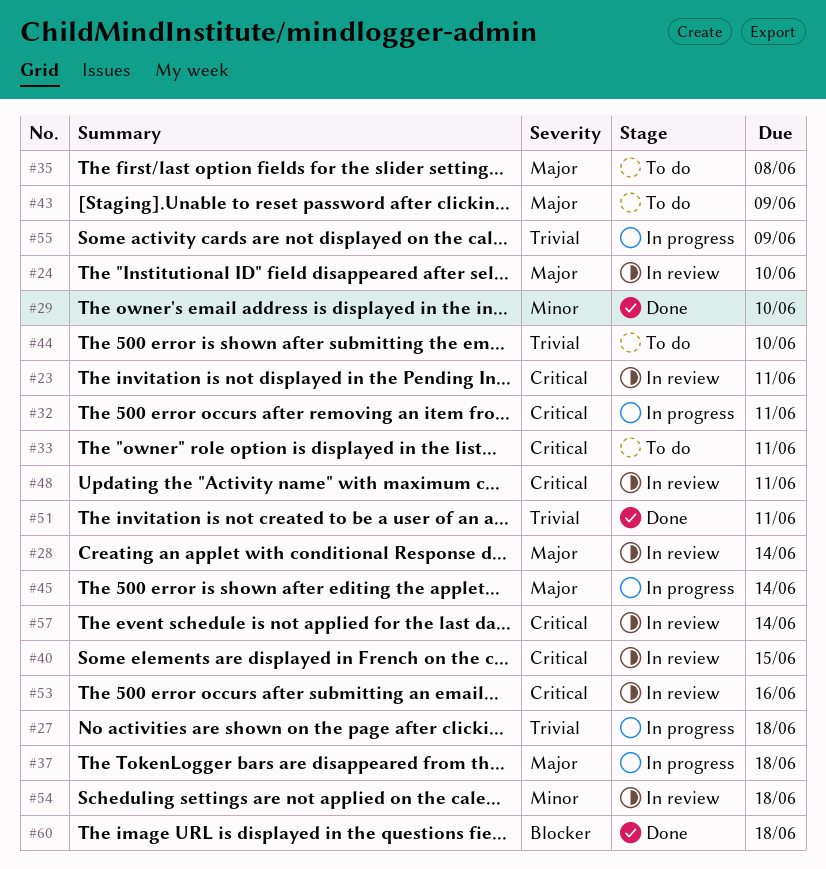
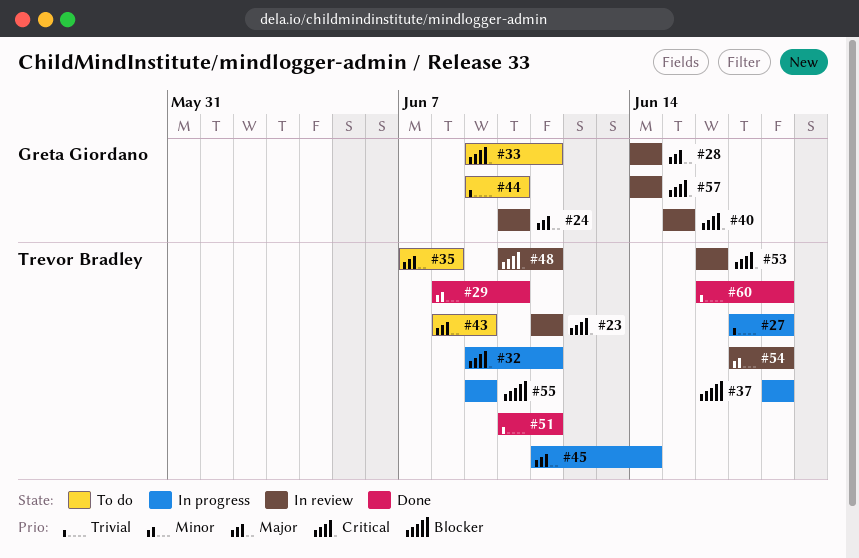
#37, priority: Major -> Blocker
#55, priority: Trivial -> Blocker
#60, priority: Blocker -> Trivial

